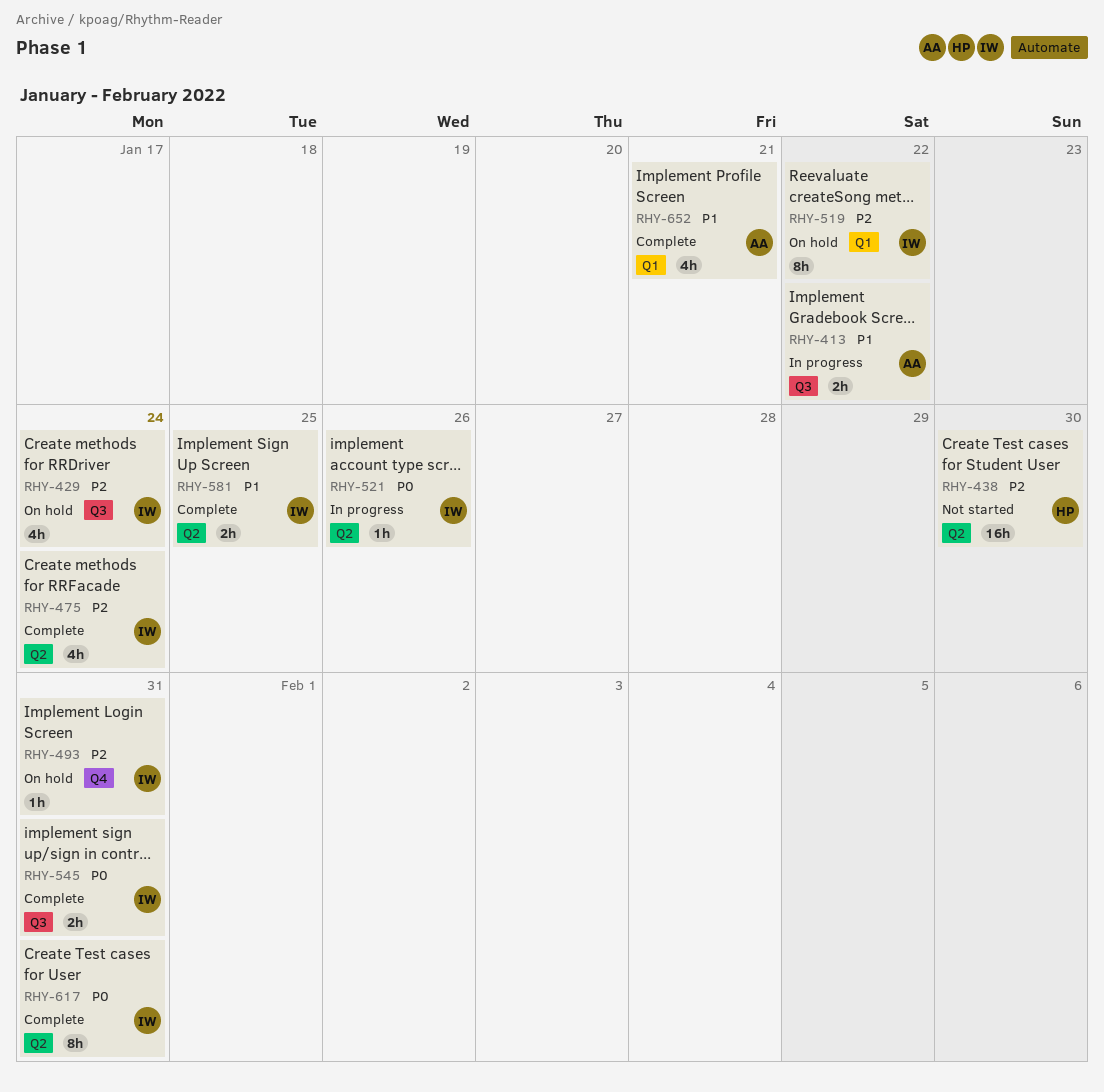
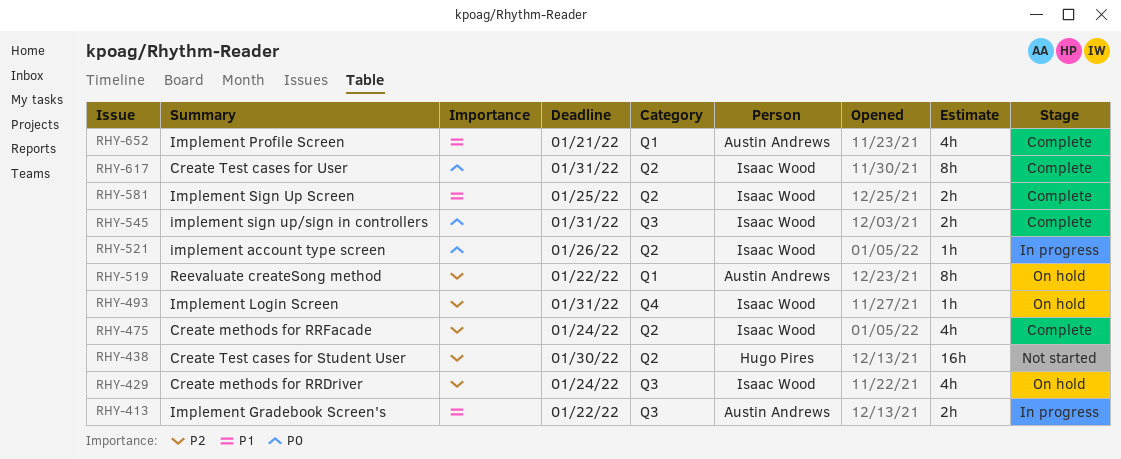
RHY-519, owner: Isaac Wood -> Austin Andrews

